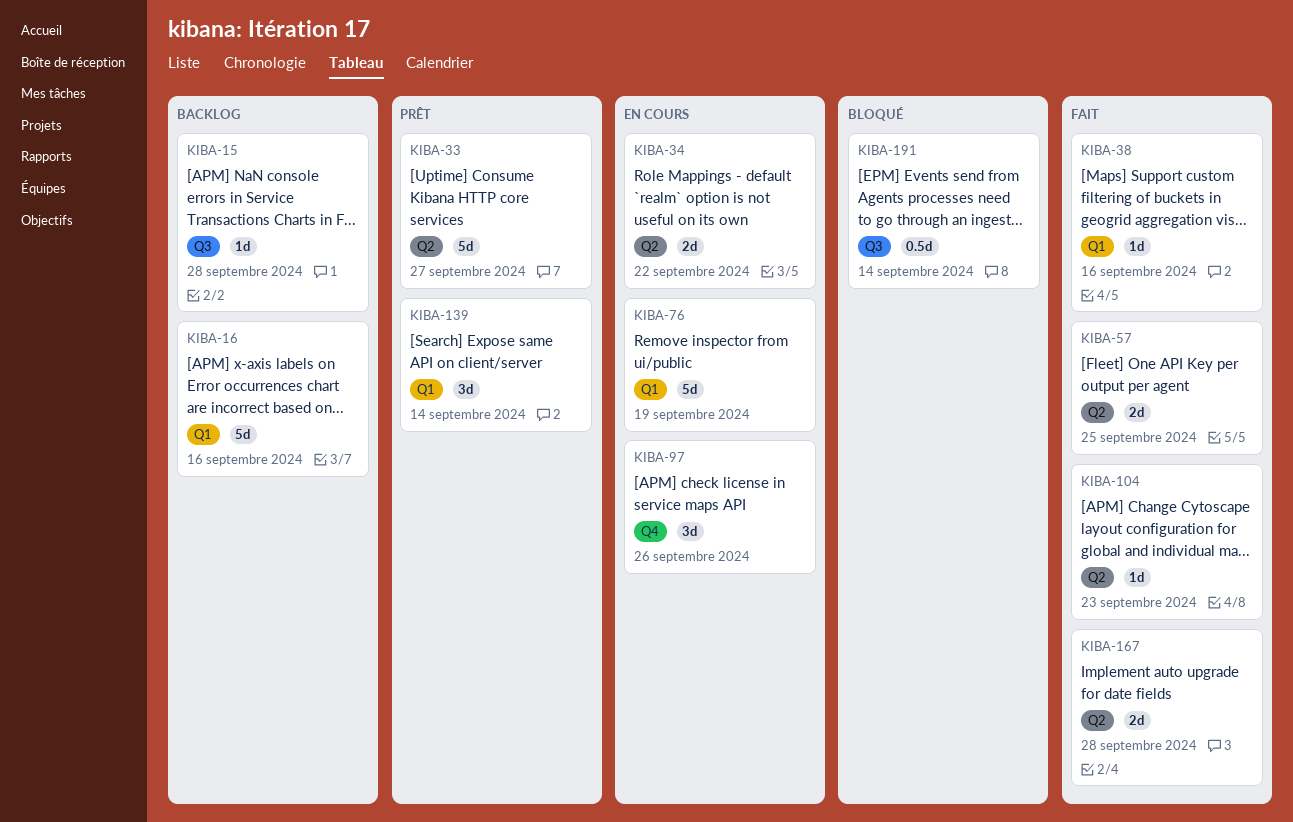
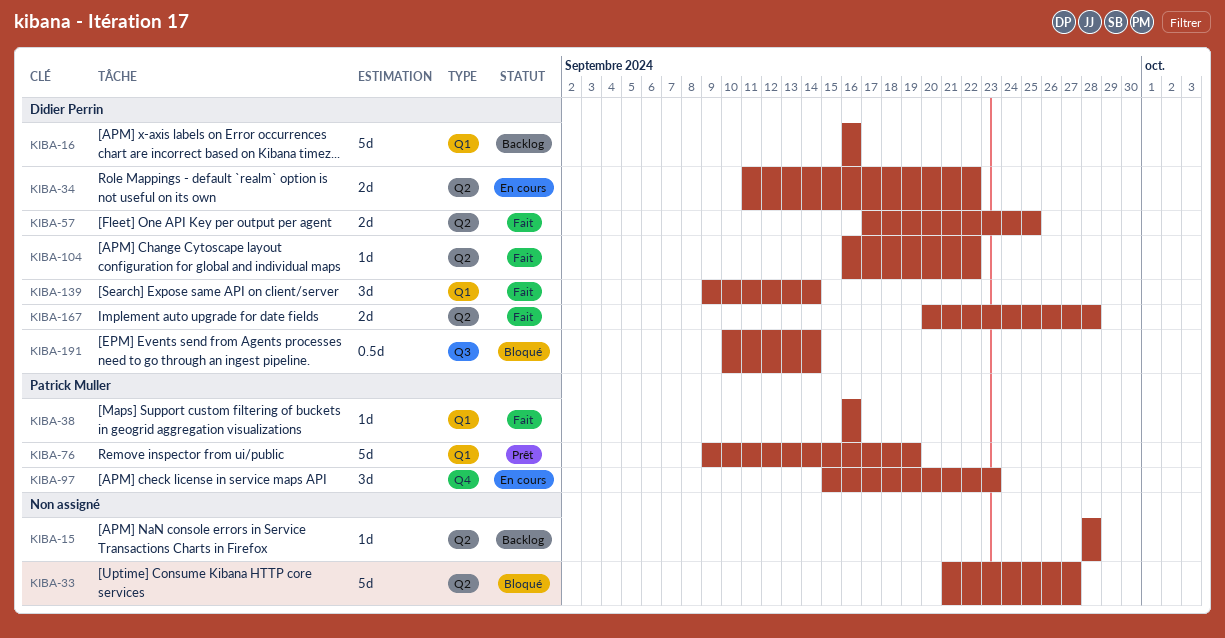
KIBA-15, label: Q3 -> Q2
KIBA-33, status: Prêt -> Bloqué
KIBA-76, status: En cours -> Prêt
KIBA-97, due: Sep 26 -> Sep 23
KIBA-104, due: Sep 23 -> Sep 22
KIBA-139, status: Prêt -> Fait

